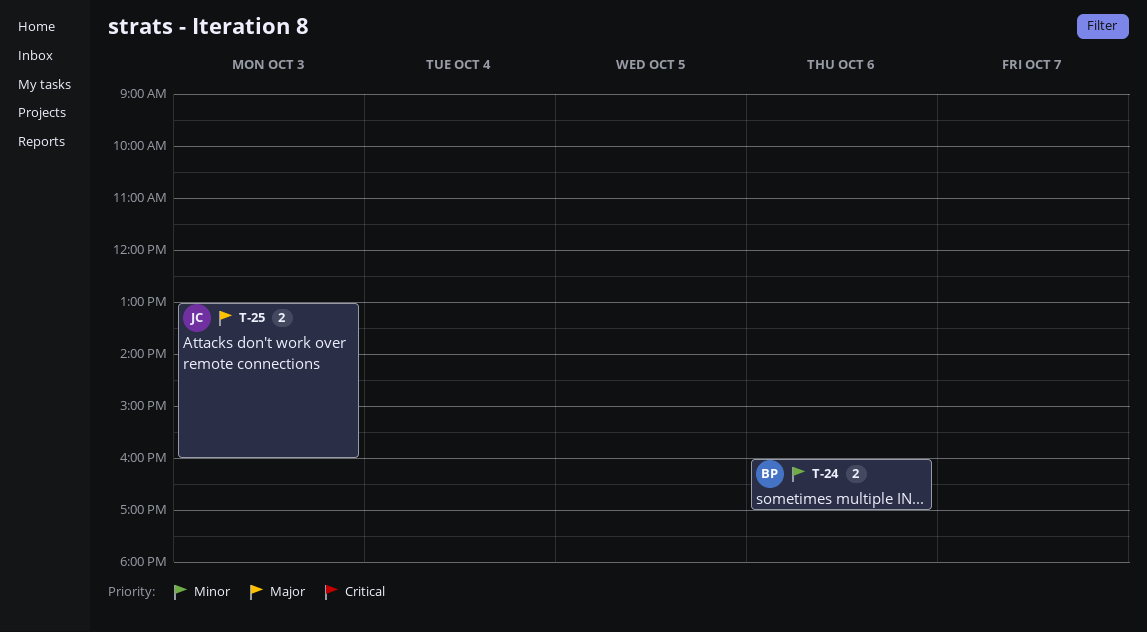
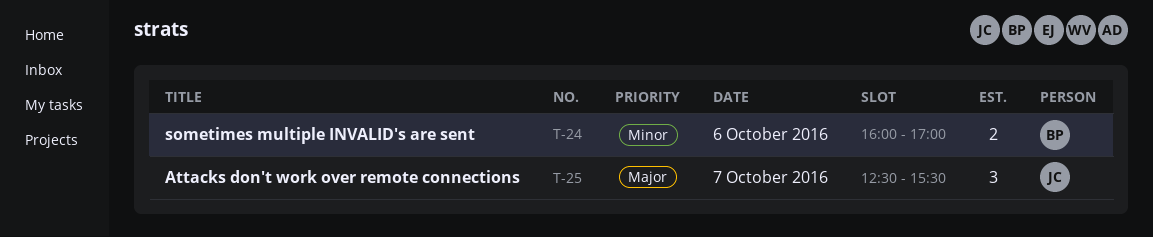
T-25, estimate: 2 -> 3
T-25, day: Oct 3 -> Oct 7
T-25, begins: 13:00 -> 12:30
T-25, ends: 16:00 -> 15:30

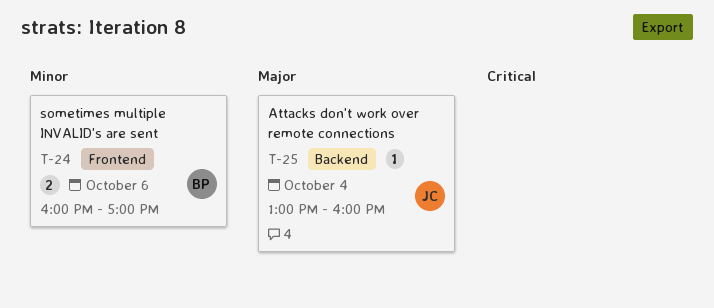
T-25, estimate: 3 -> 1
T-25, day: Oct 7 -> Oct 4
T-25, begins: 12:30 -> 13:00
T-25, ends: 15:30 -> 16:00

